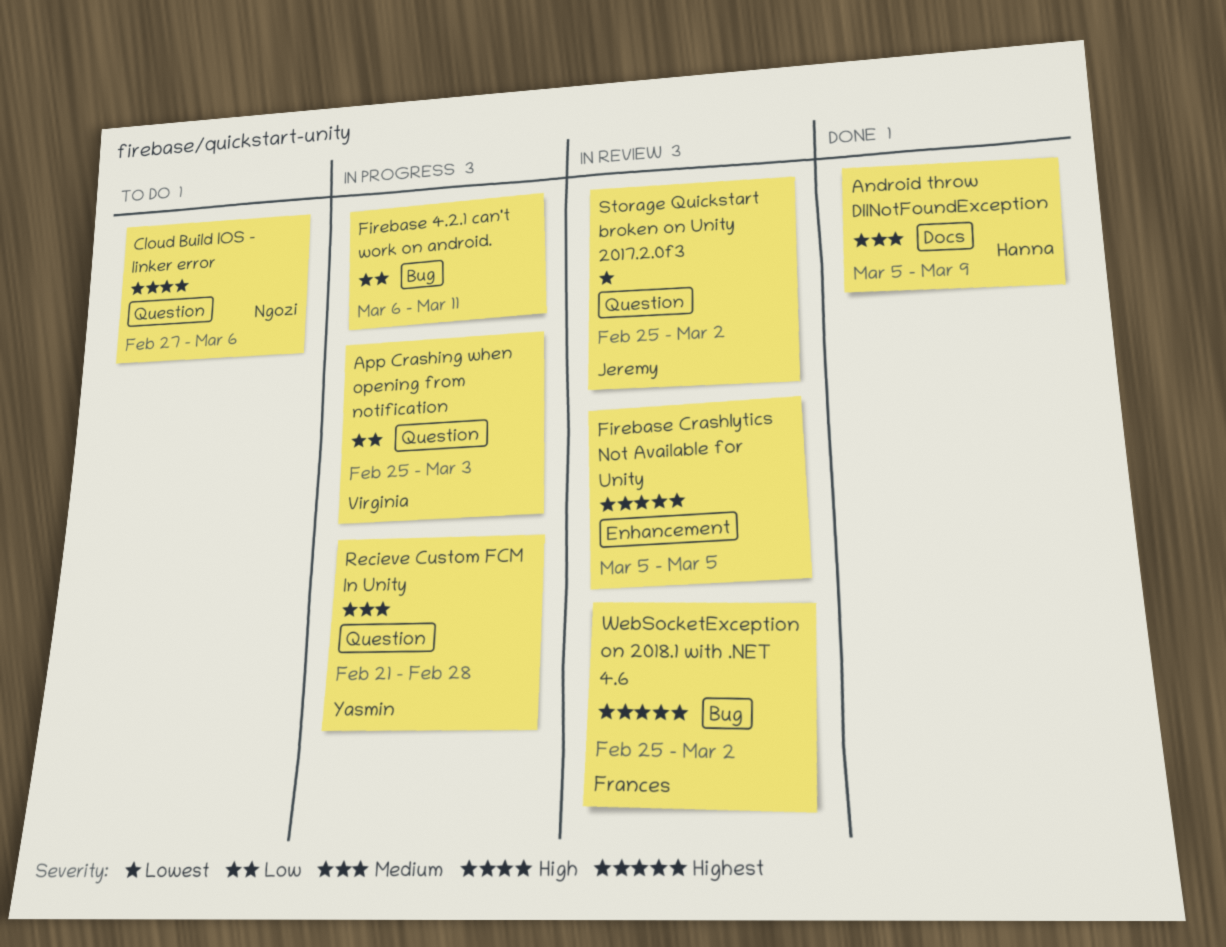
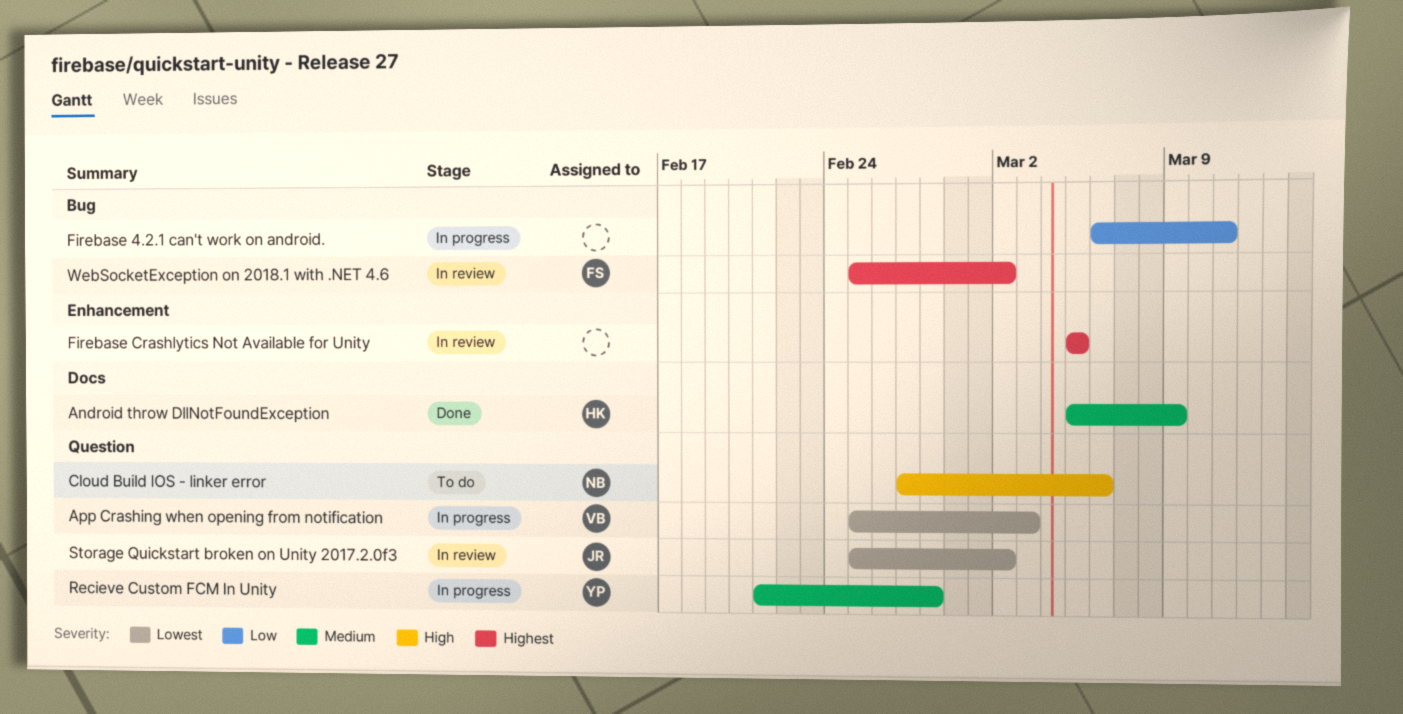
App Crashing when opening from notification, priority: Low -> Lowest

